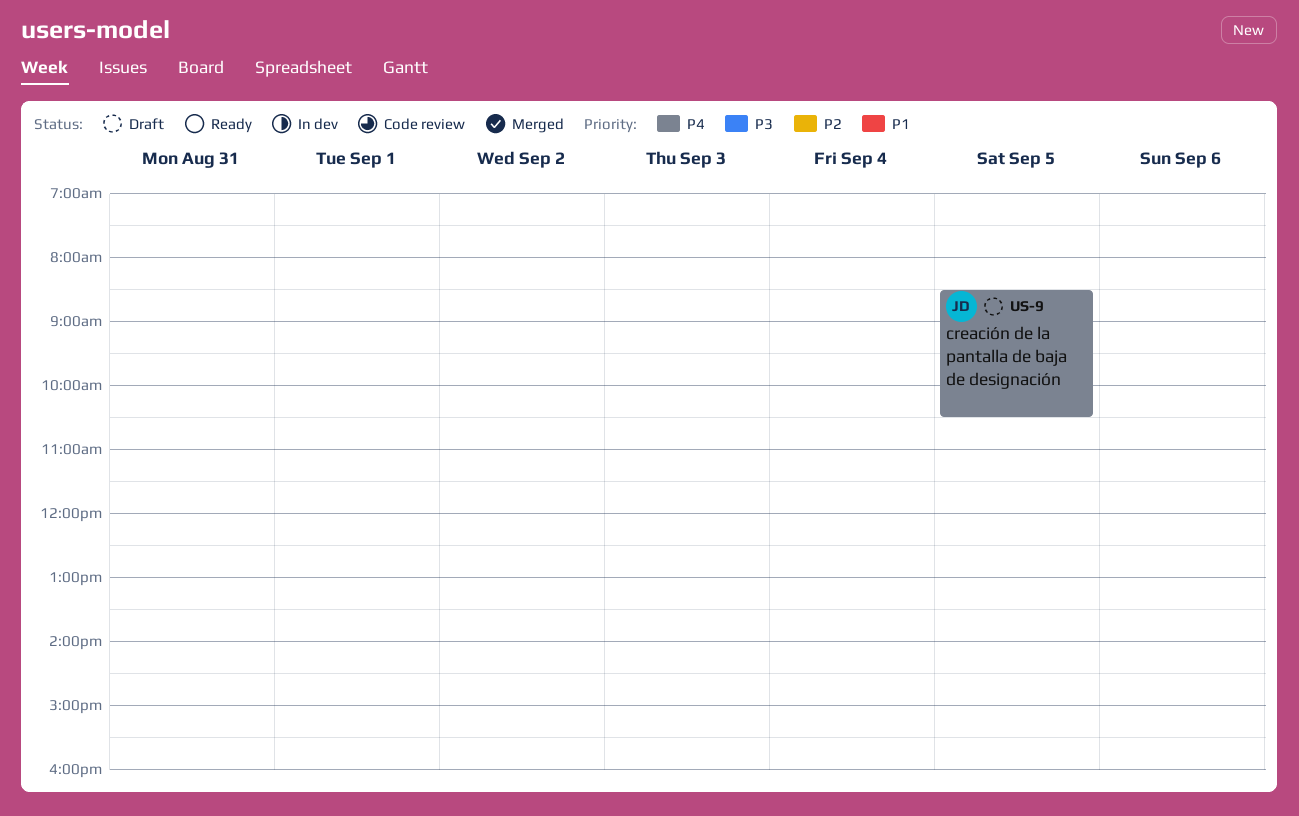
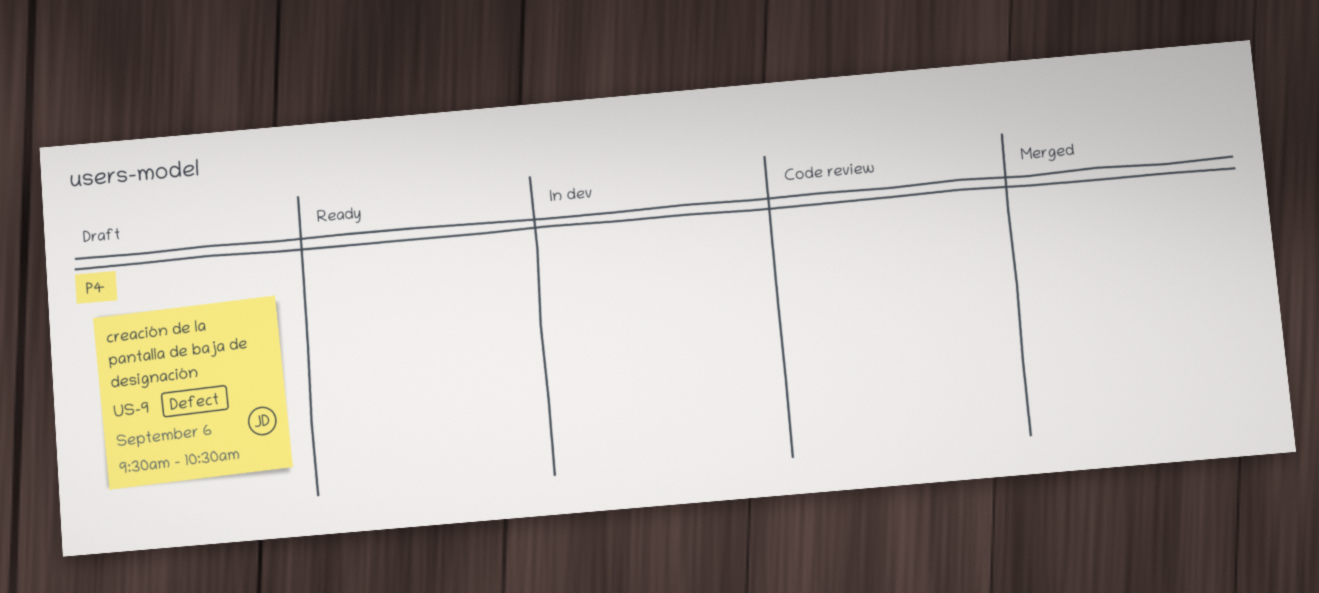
US-9, day: Sep 5 -> Sep 6
US-9, begins: 08:30 -> 09:30

